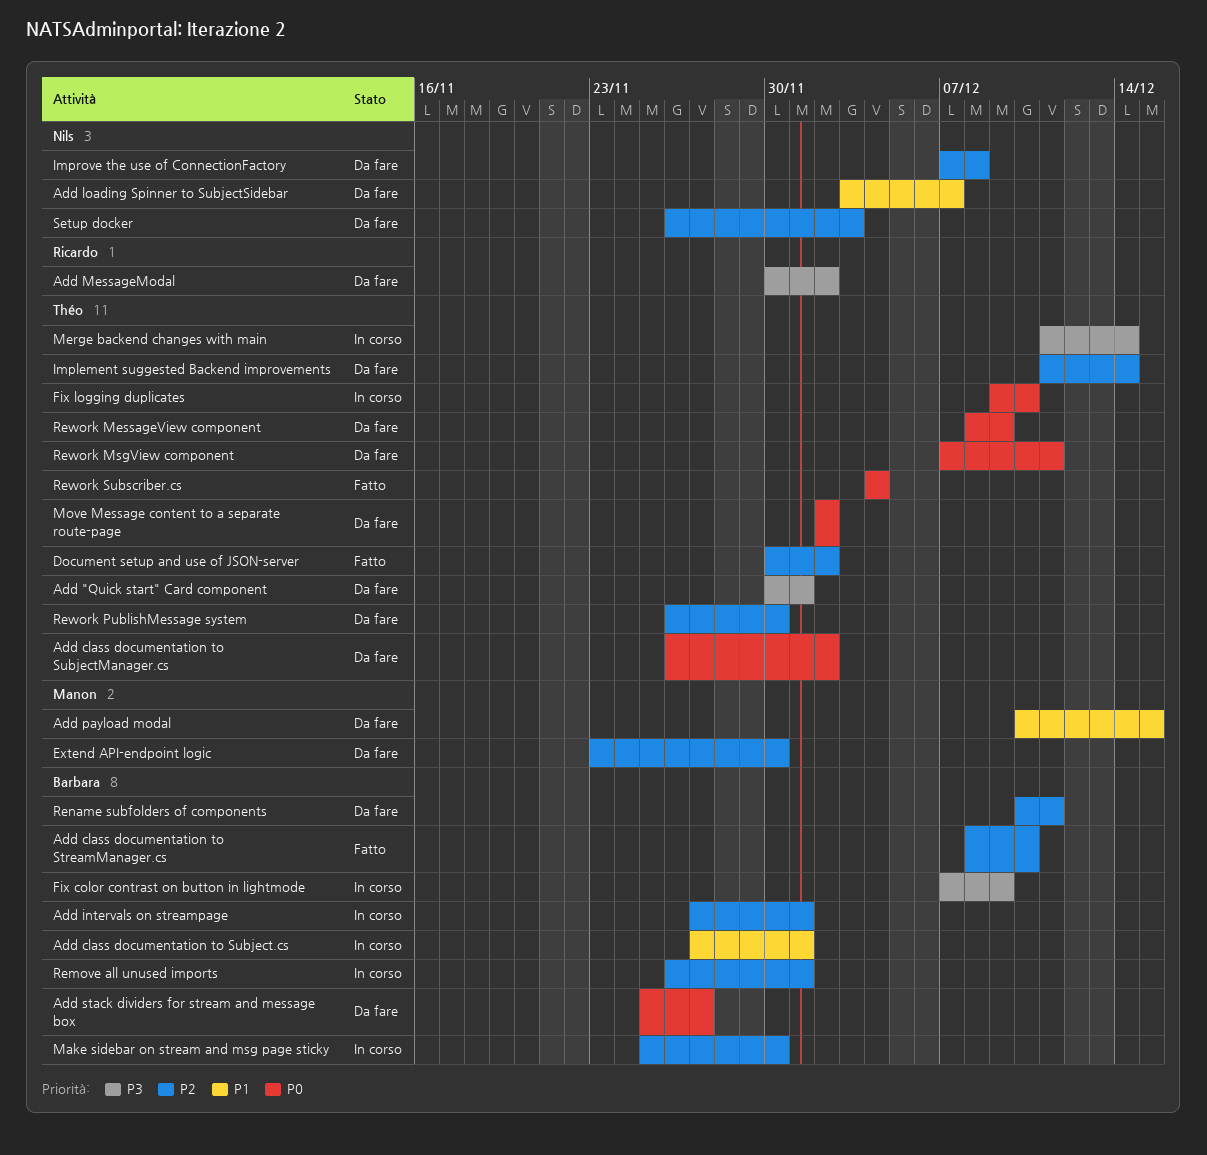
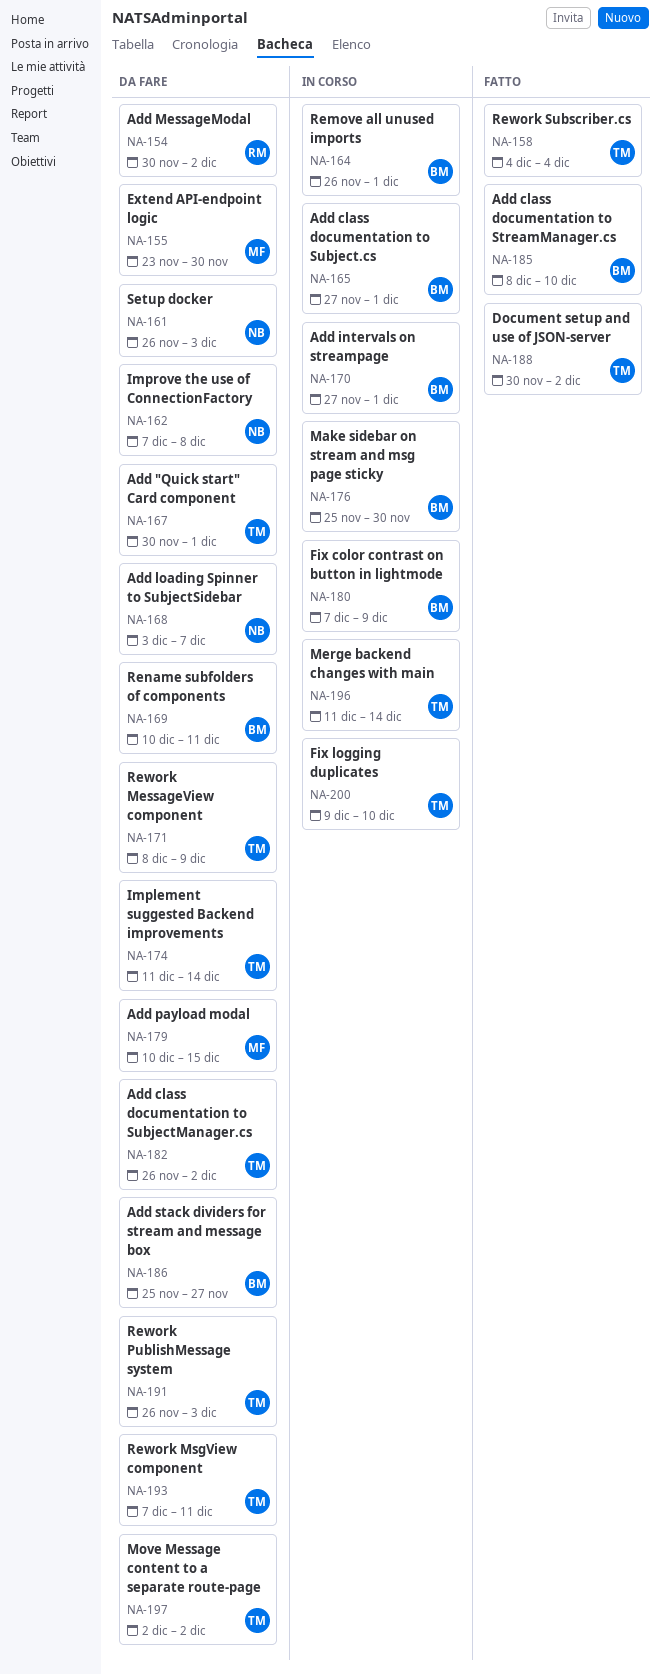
Rework PublishMessage system, due: Nov 30 -> Dec 3

